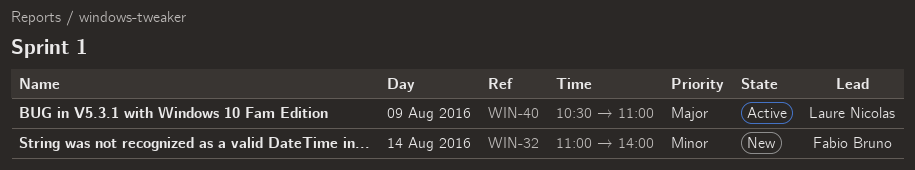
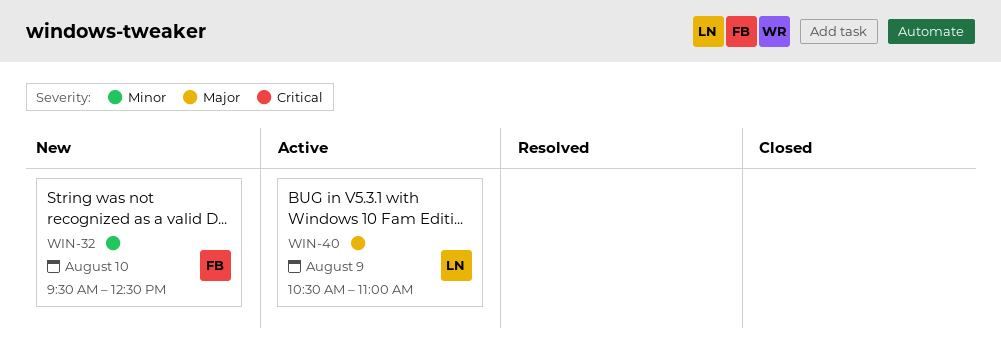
WIN-32, day: Aug 14 -> Aug 10
WIN-32, begins: 11:00 -> 09:30
WIN-32, ends: 14:00 -> 12:30

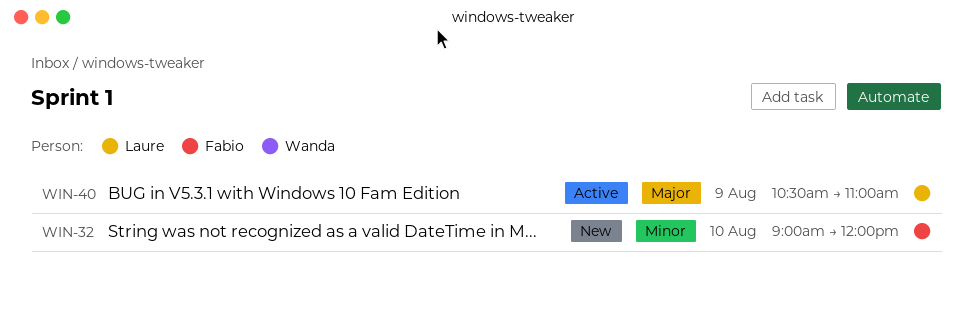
WIN-32, begins: 09:30 -> 09:00
WIN-32, ends: 12:30 -> 12:00

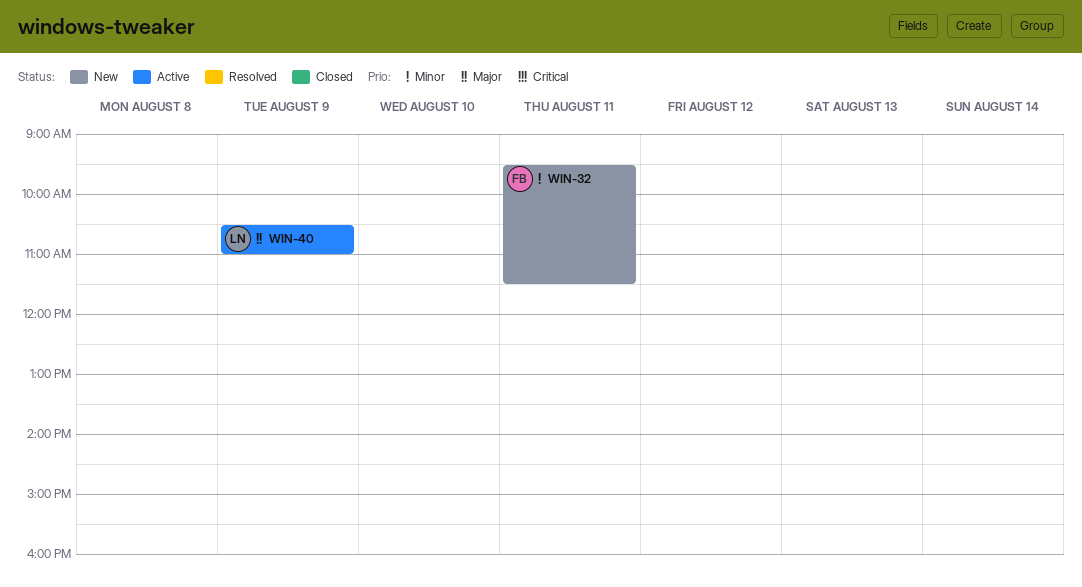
WIN-32, day: Aug 10 -> Aug 11
WIN-32, begins: 09:00 -> 09:30
WIN-32, ends: 12:00 -> 11:30

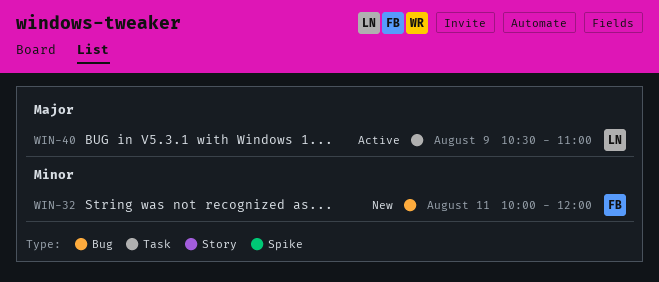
WIN-32, begins: 09:30 -> 10:00
WIN-32, ends: 11:30 -> 12:00

